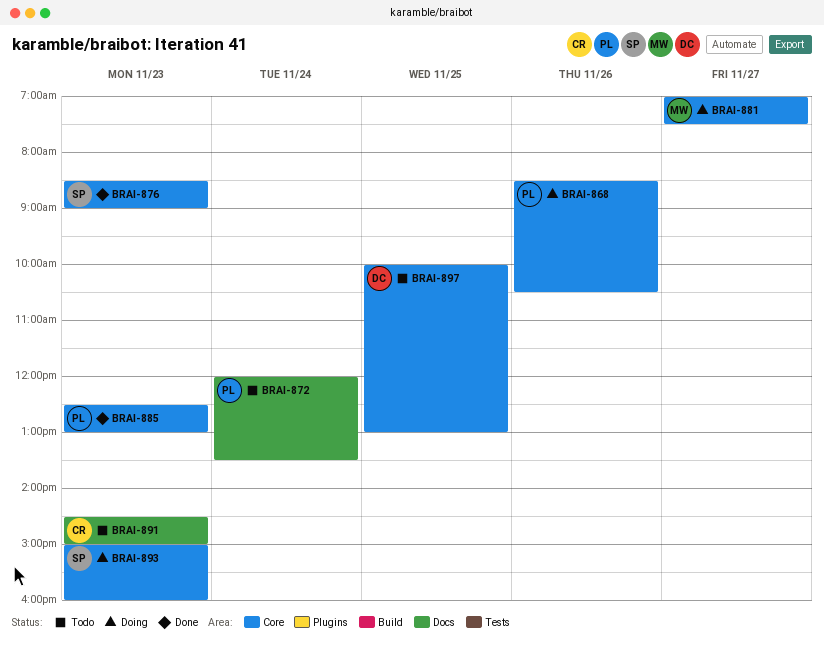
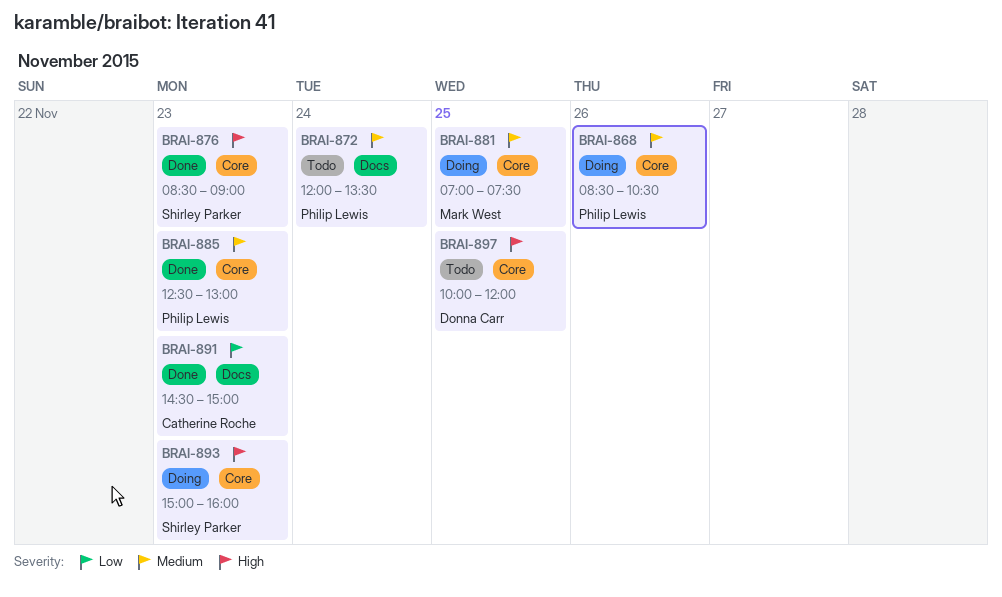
BRAI-881, day: Nov 27 -> Nov 25
BRAI-891, status: Todo -> Done
BRAI-897, ends: 13:00 -> 12:00

